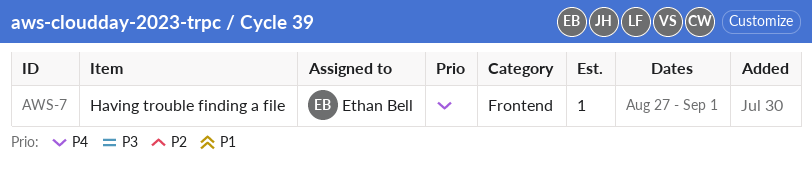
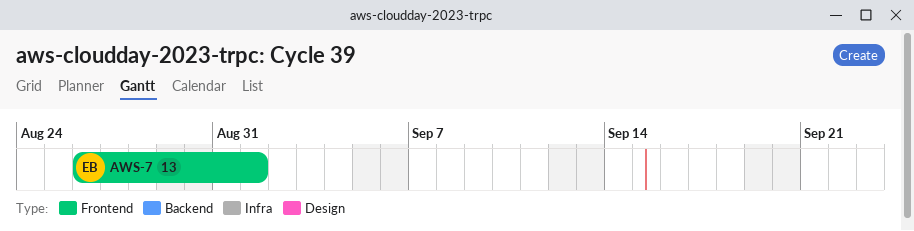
AWS-7, estimate: 1 -> 13
AWS-7, start: Aug 27 -> Aug 26

